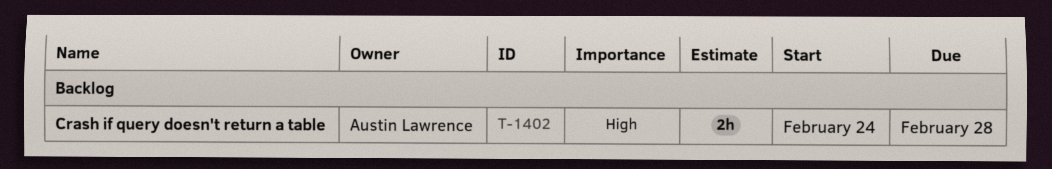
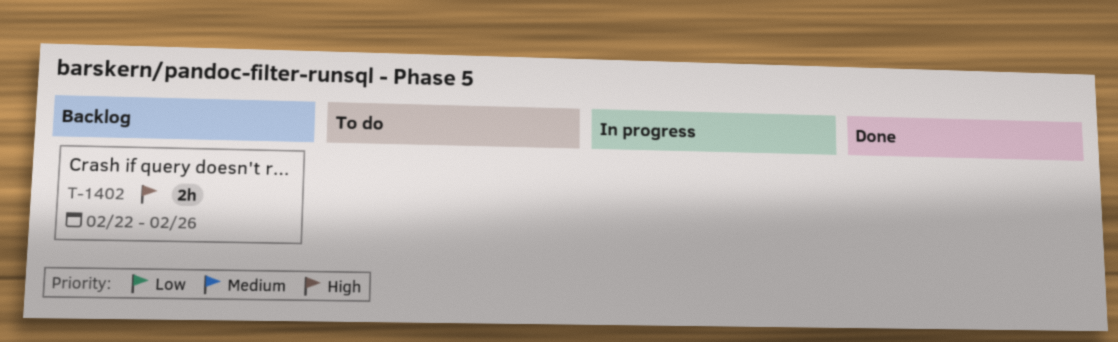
T-1402, start: Feb 24 -> Feb 22
T-1402, due: Feb 28 -> Feb 26

